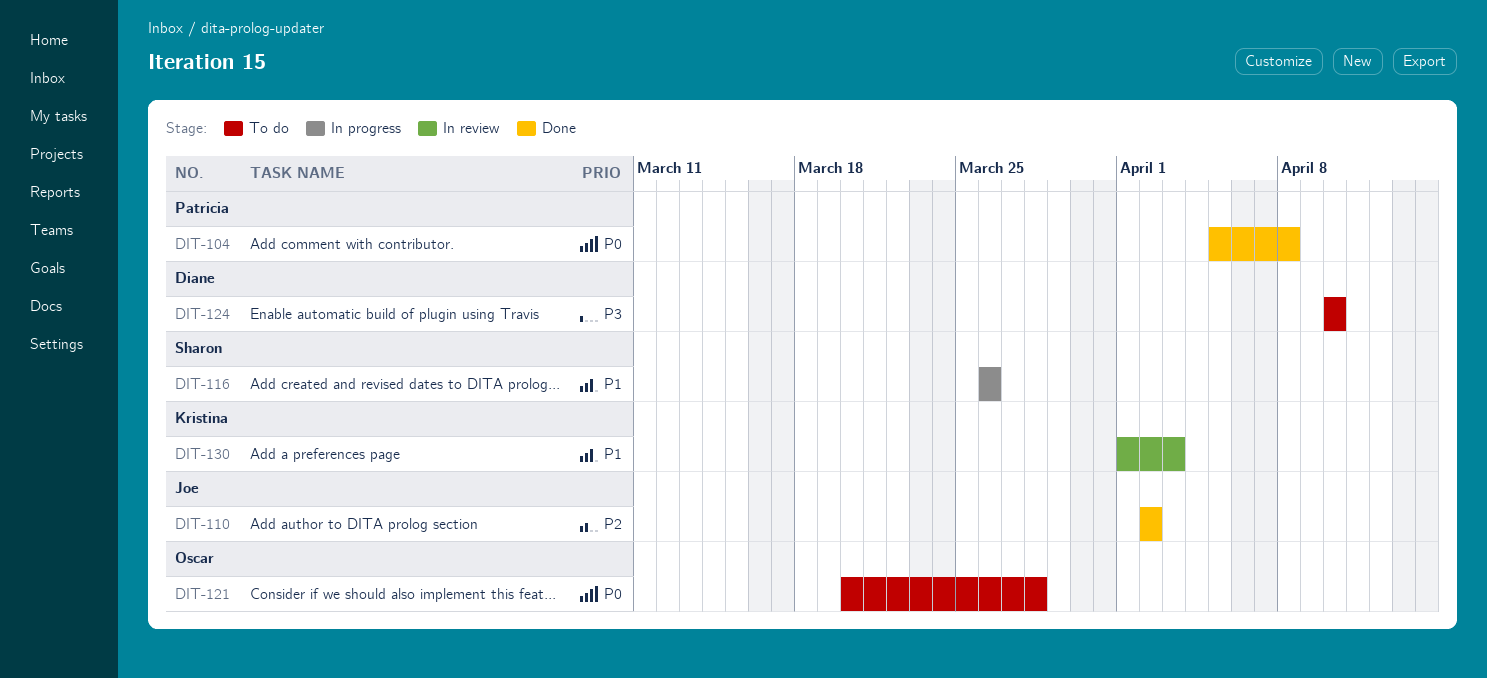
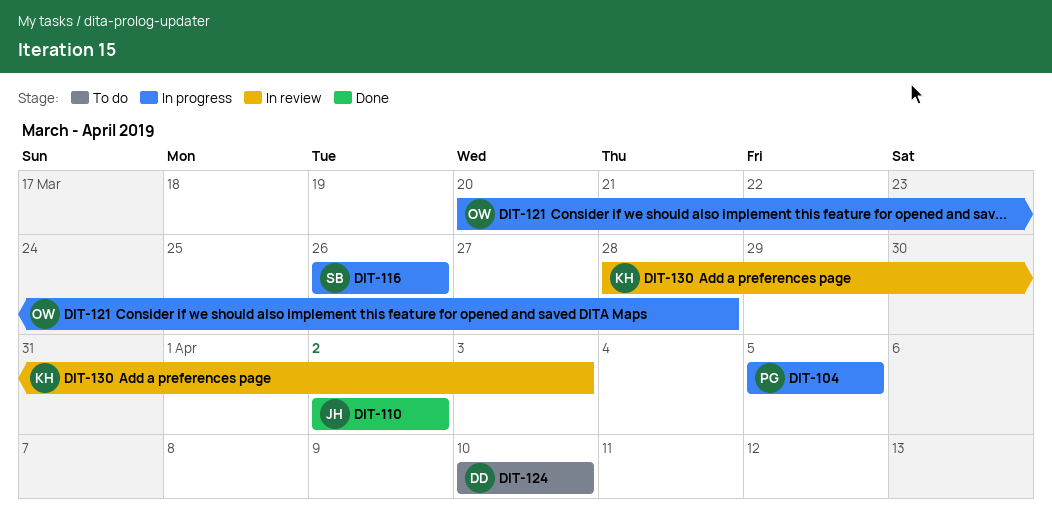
DIT-104, status: Done -> In progress
DIT-104, due: Apr 8 -> Apr 5
DIT-121, status: To do -> In progress
DIT-130, start: Apr 1 -> Mar 28

